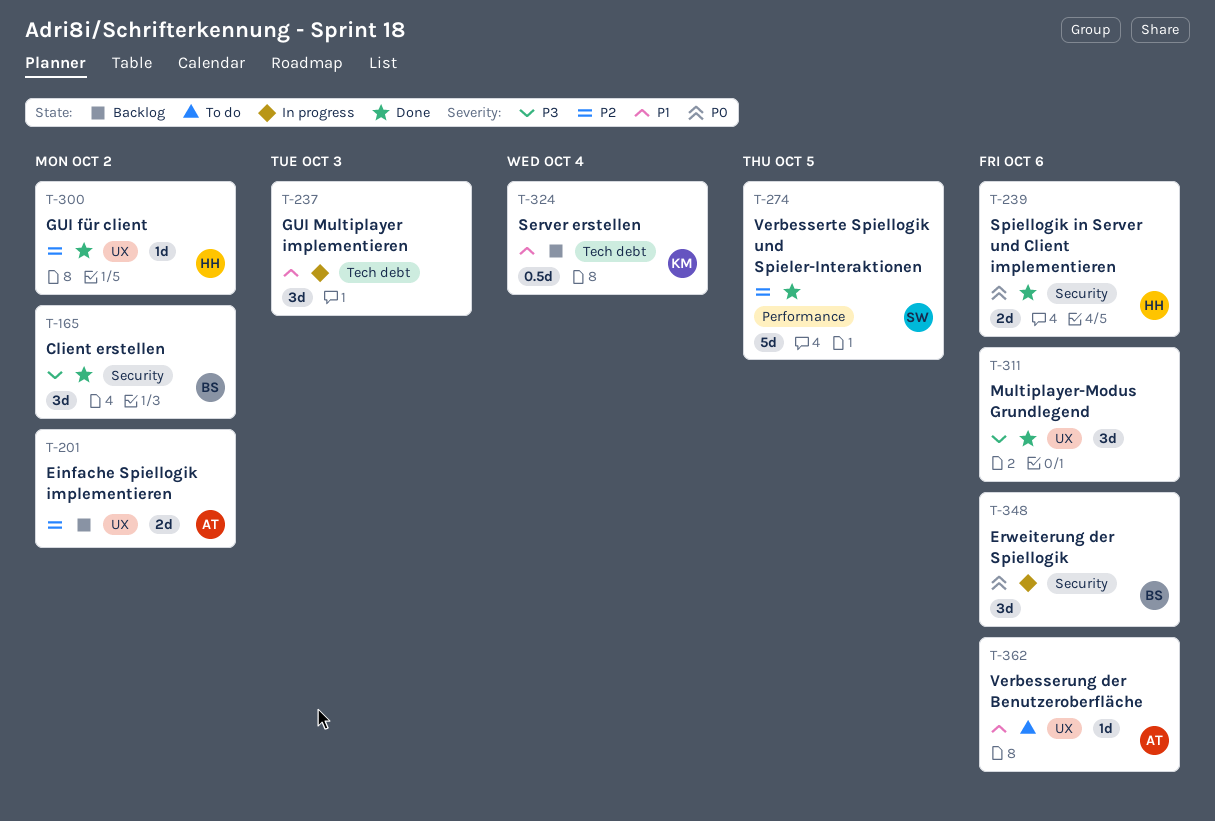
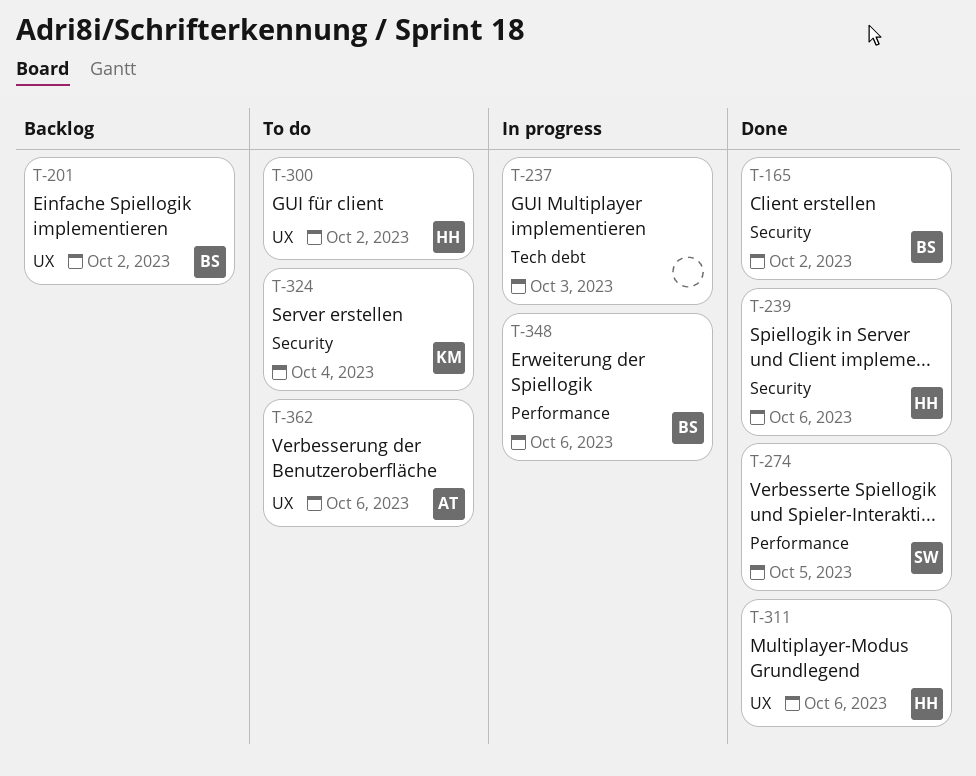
T-201, owner: AT -> BS
T-300, status: Done -> To do
T-311, owner: none -> HH
T-324, status: Backlog -> To do
T-324, label: Tech debt -> Security
T-348, label: Security -> Performance

